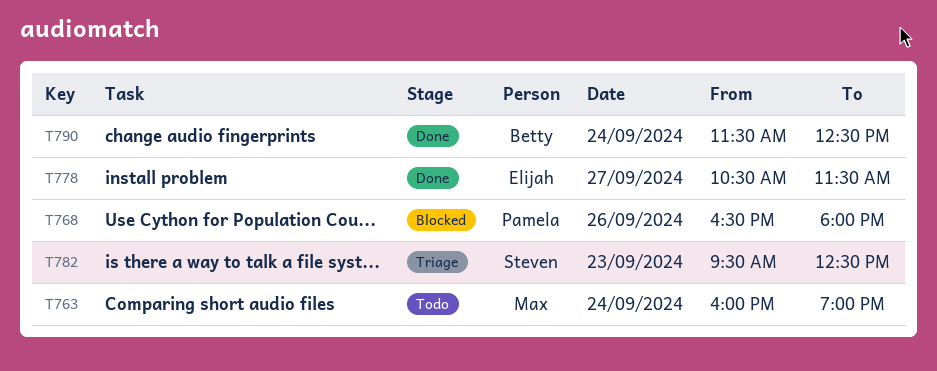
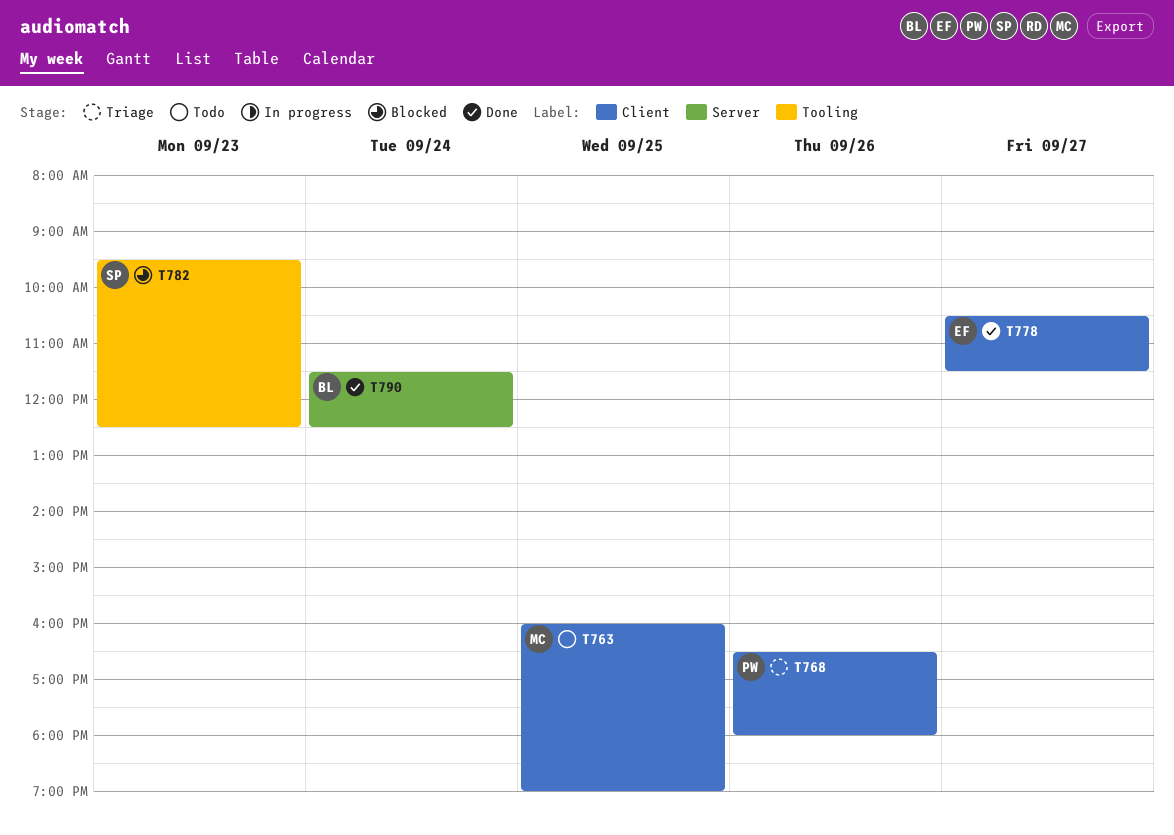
T763, day: Sep 24 -> Sep 25
T768, status: Blocked -> Triage
T782, status: Triage -> Blocked

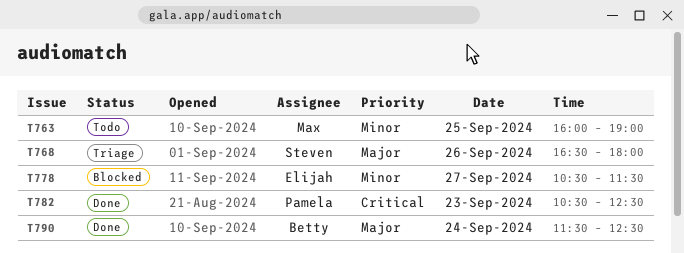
T768, owner: Pamela -> Steven
T778, status: Done -> Blocked
T782, status: Blocked -> Done
T782, owner: Steven -> Pamela
T782, begins: 09:30 -> 10:30

